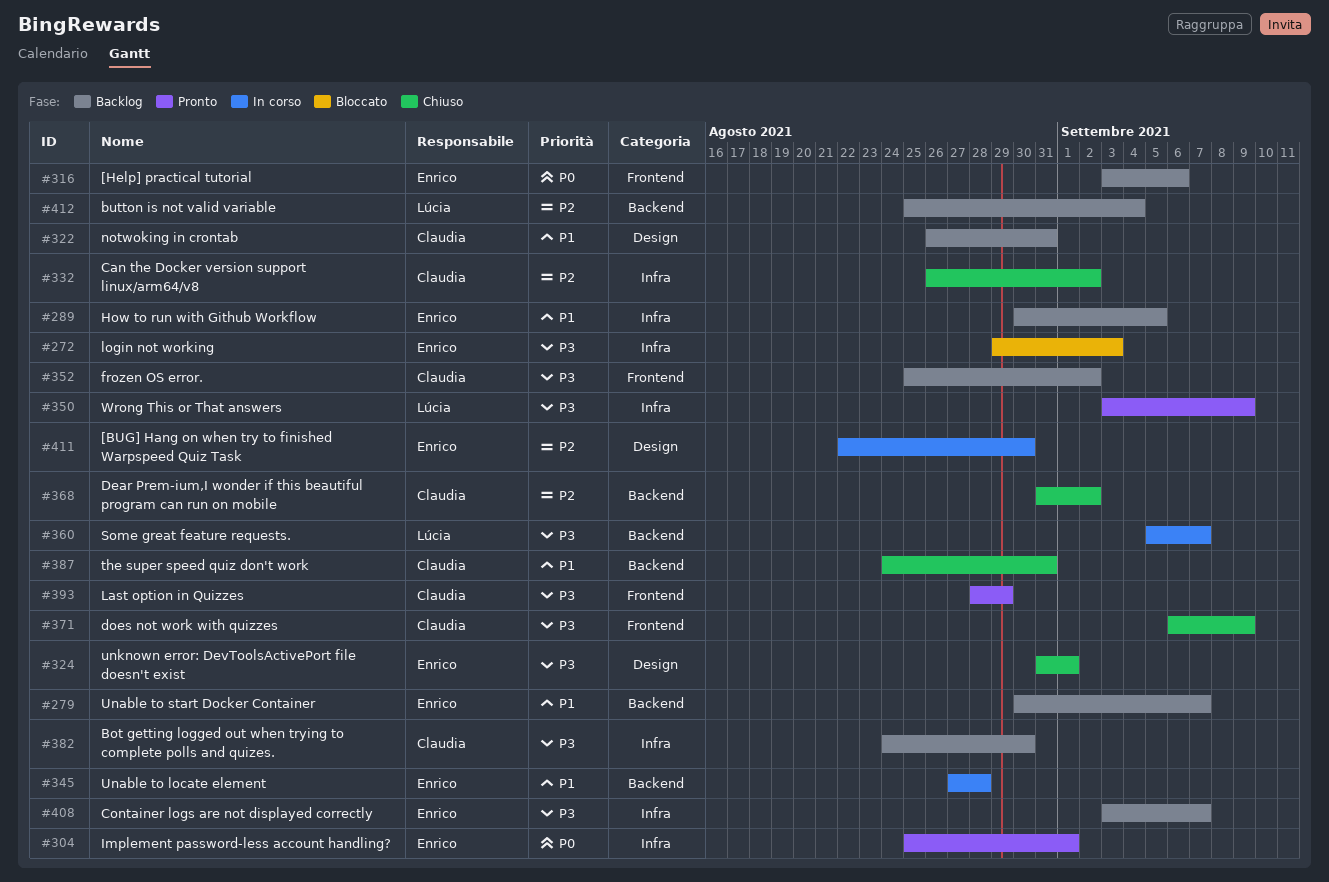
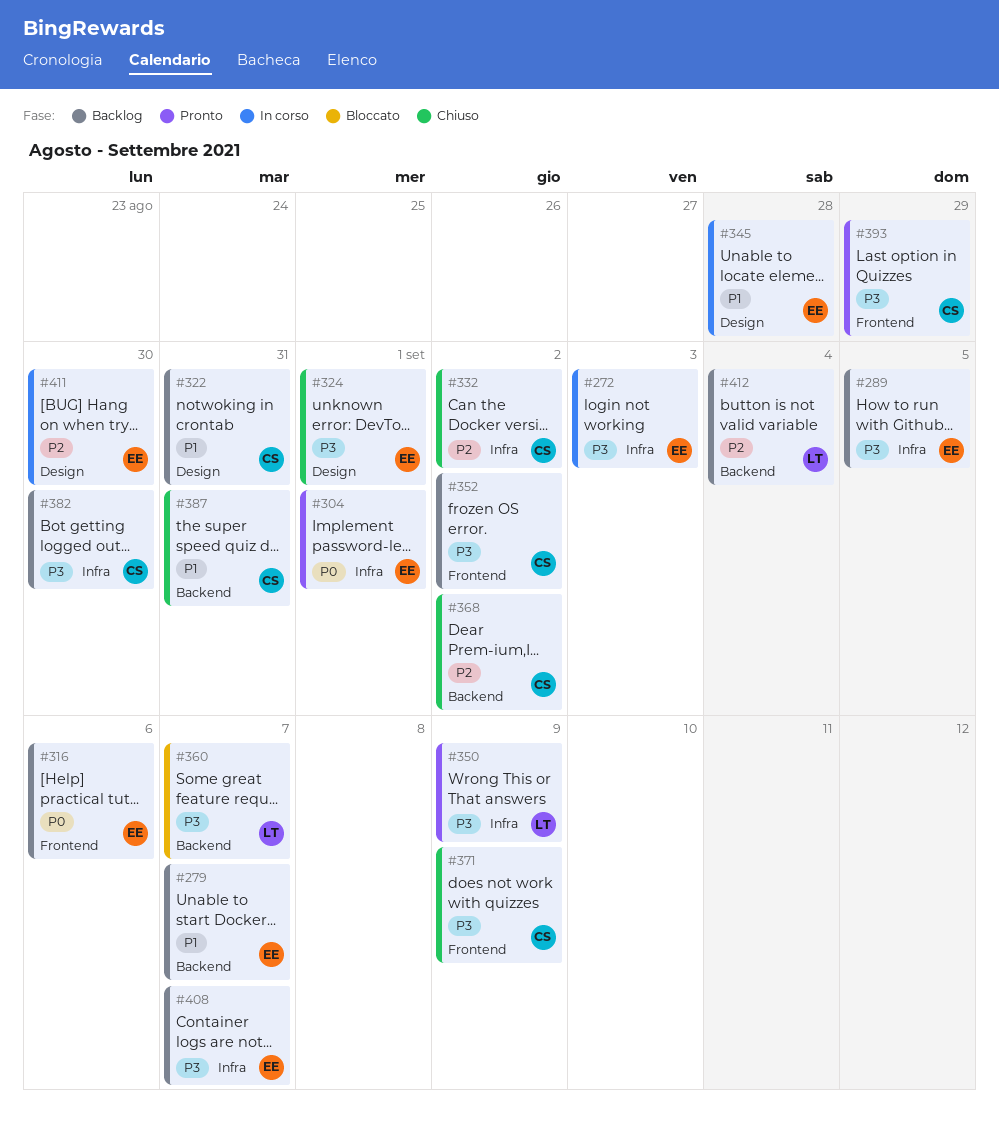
#272, status: Bloccato -> In corso
#289, priority: P1 -> P3
#345, label: Backend -> Design
#360, status: In corso -> Bloccato

